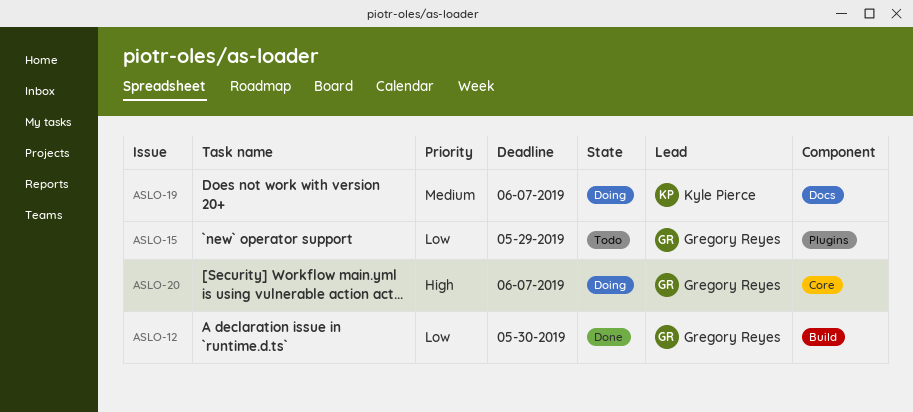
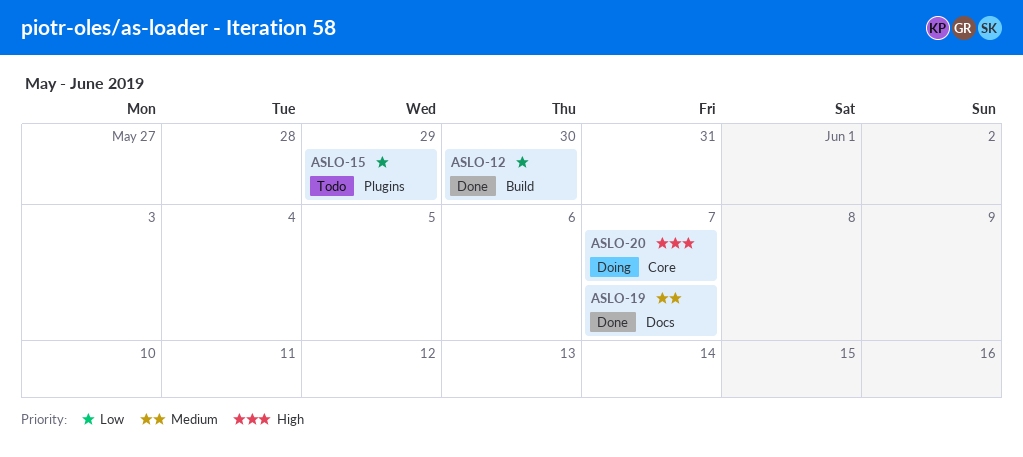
ASLO-19, status: Doing -> Done

